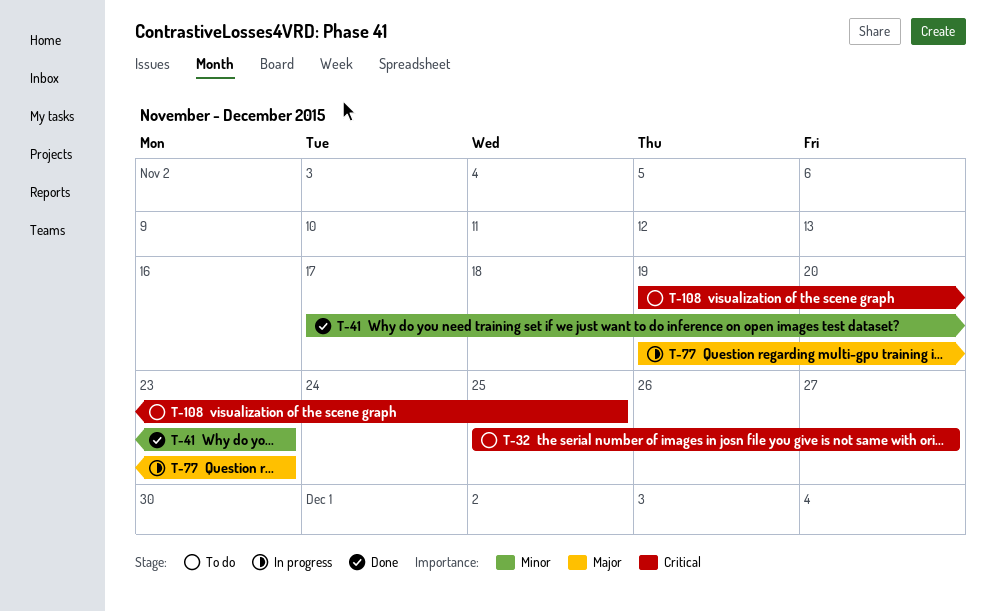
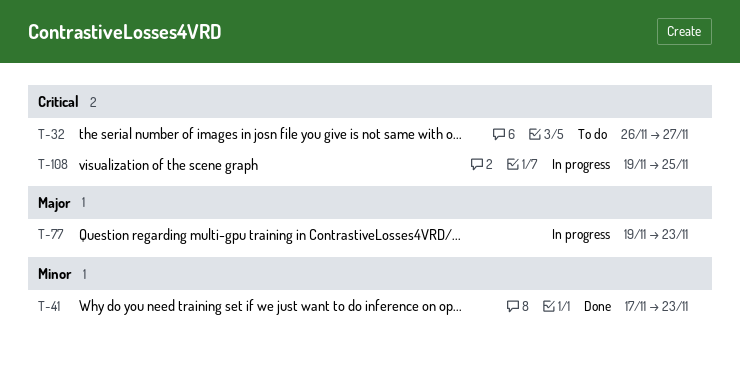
T-32, start: Nov 25 -> Nov 26
T-108, status: To do -> In progress

